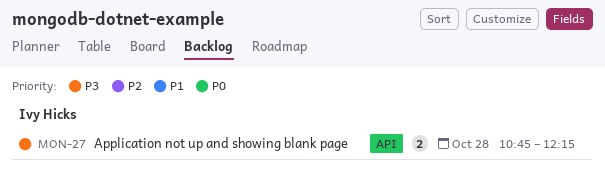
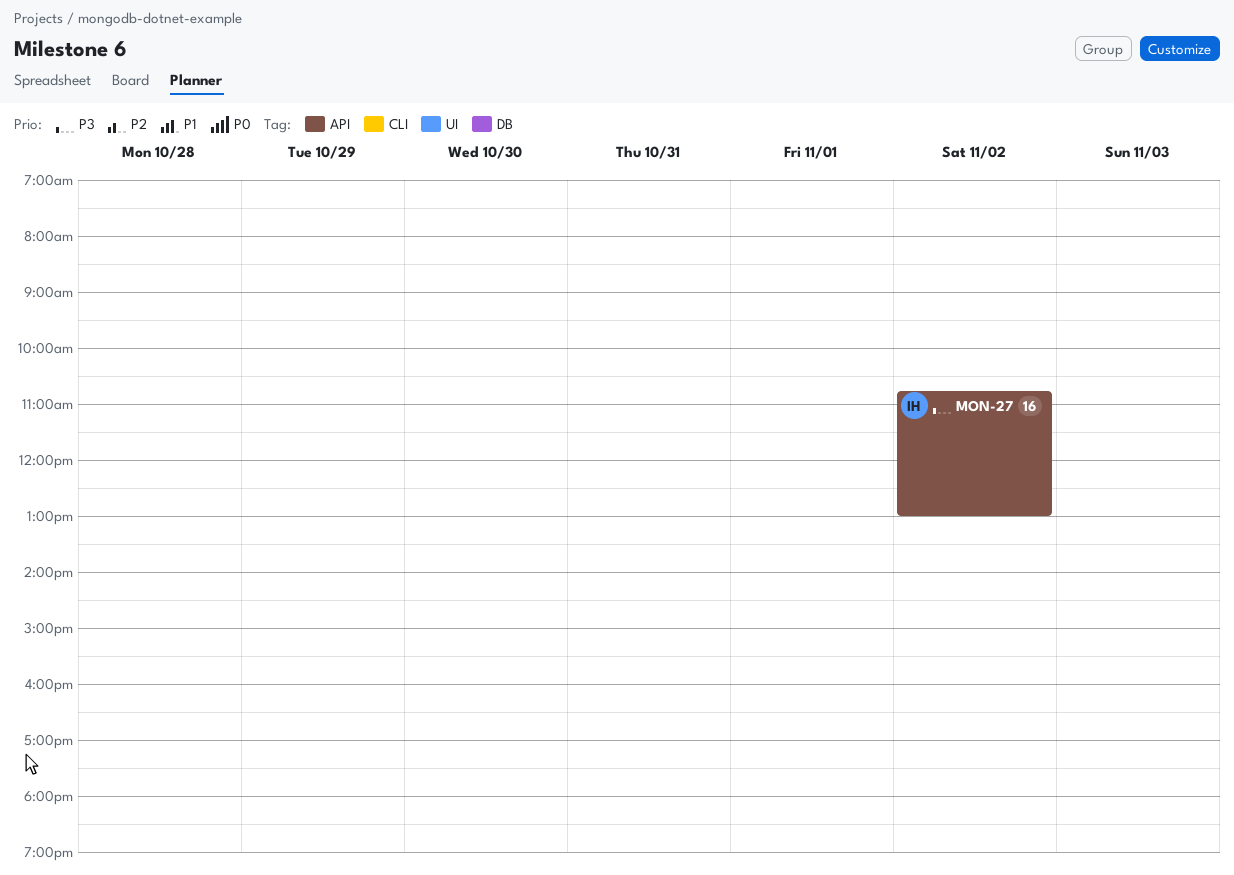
MON-27, estimate: 2 -> 16
MON-27, day: Oct 28 -> Nov 2
MON-27, ends: 12:15 -> 13:00

